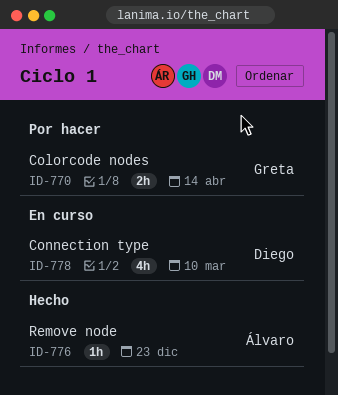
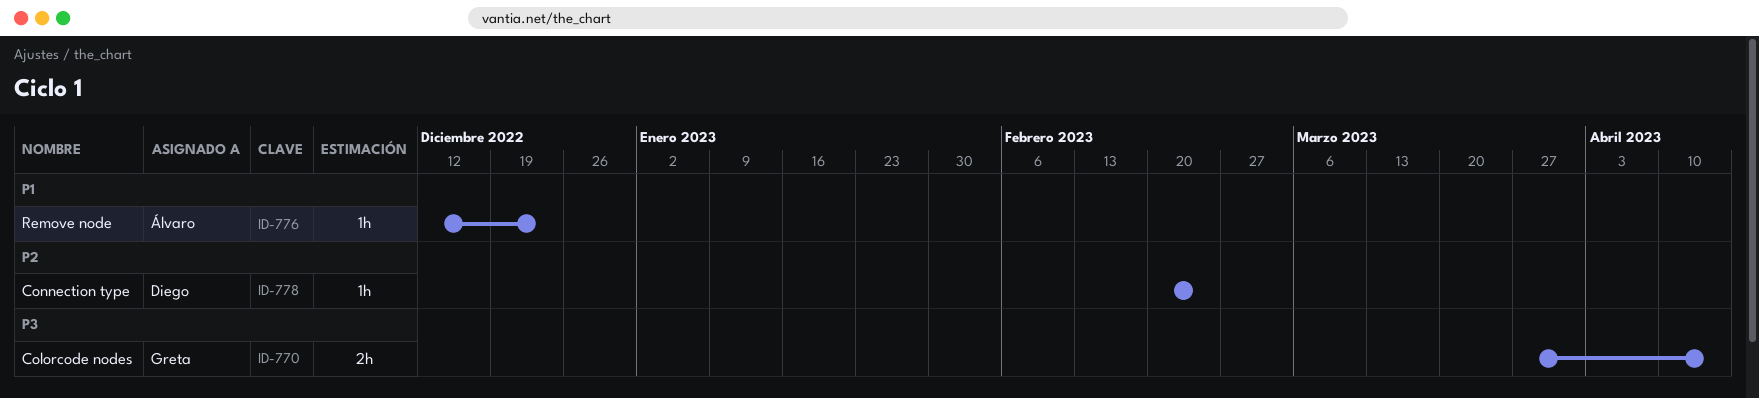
ID-778, estimate: 4h -> 1h
ID-778, due: Mar 10 -> Feb 24

